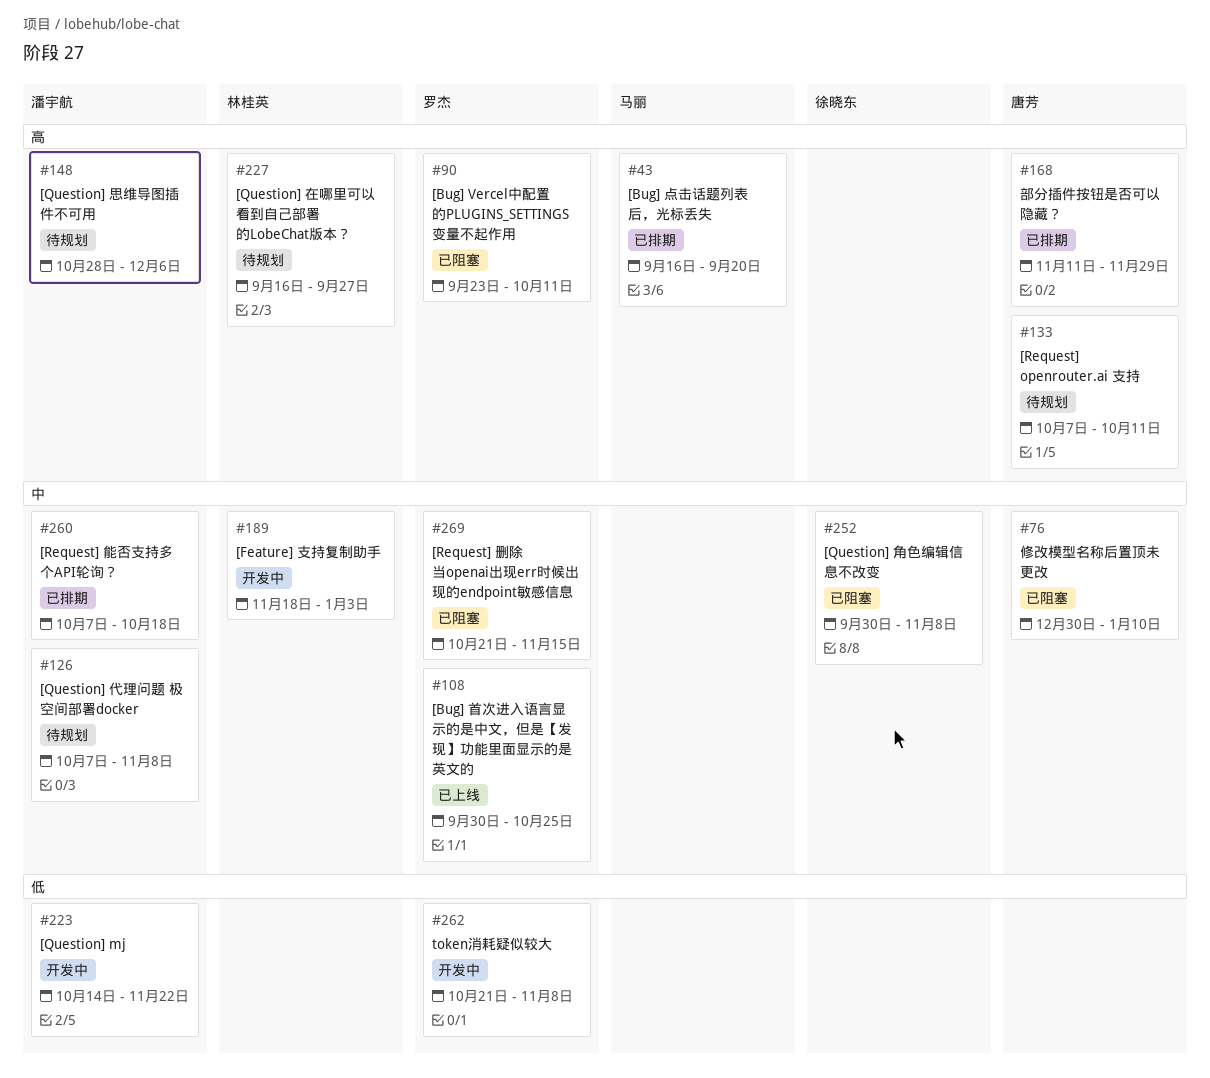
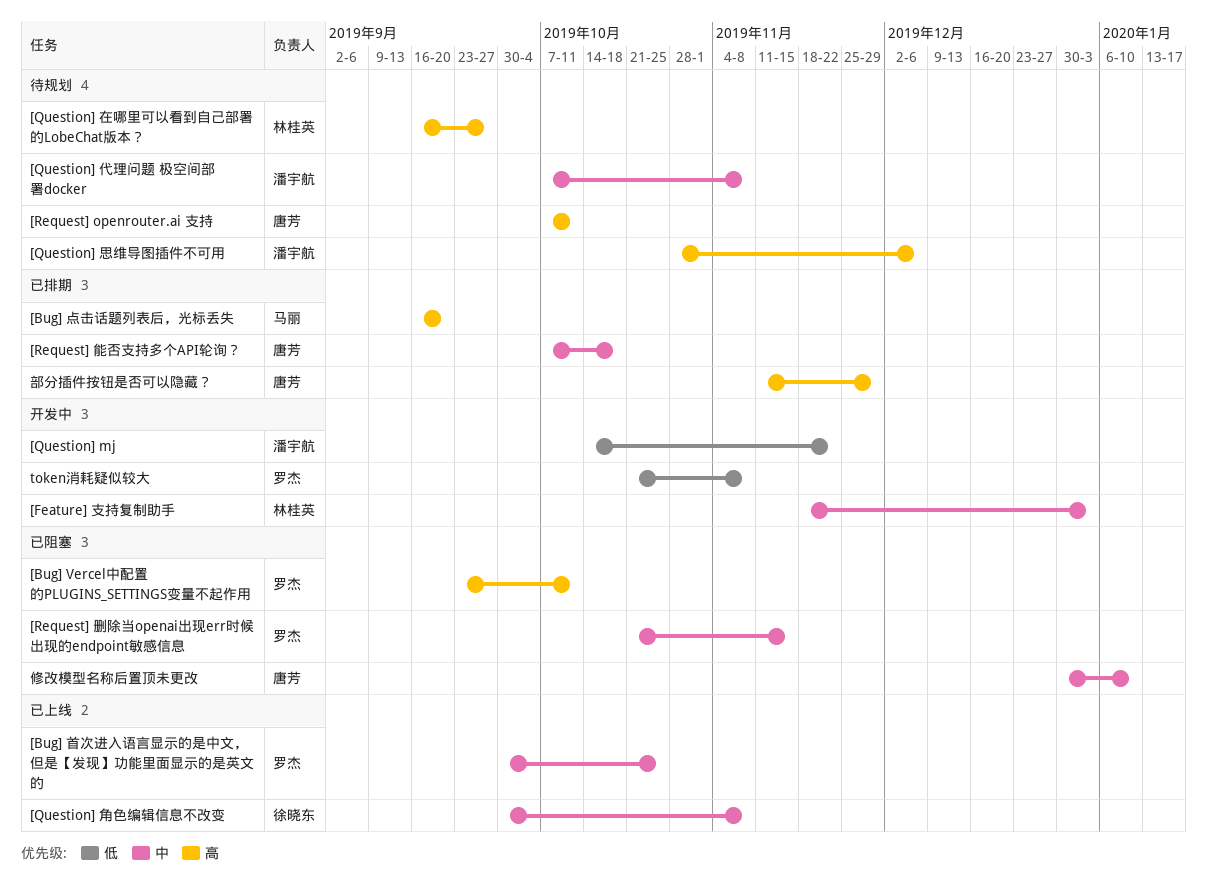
[Question] 角色编辑信息不改变, status: 已阻塞 -> 已上线
[Request] 能否支持多个API轮询？, owner: 潘宇航 -> 唐芳

